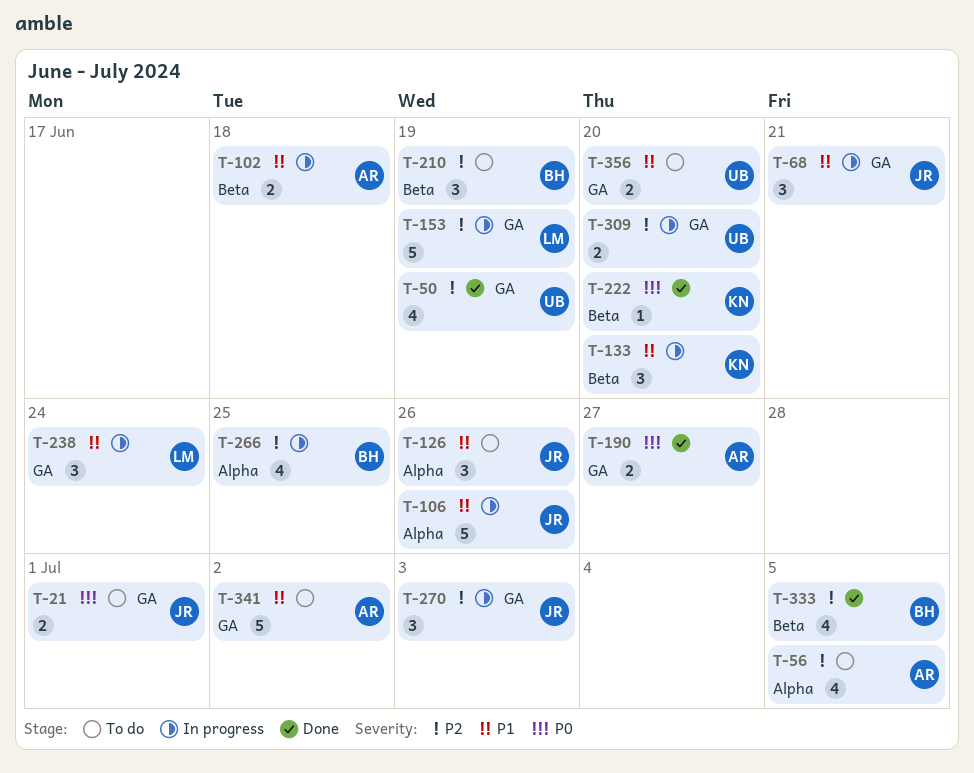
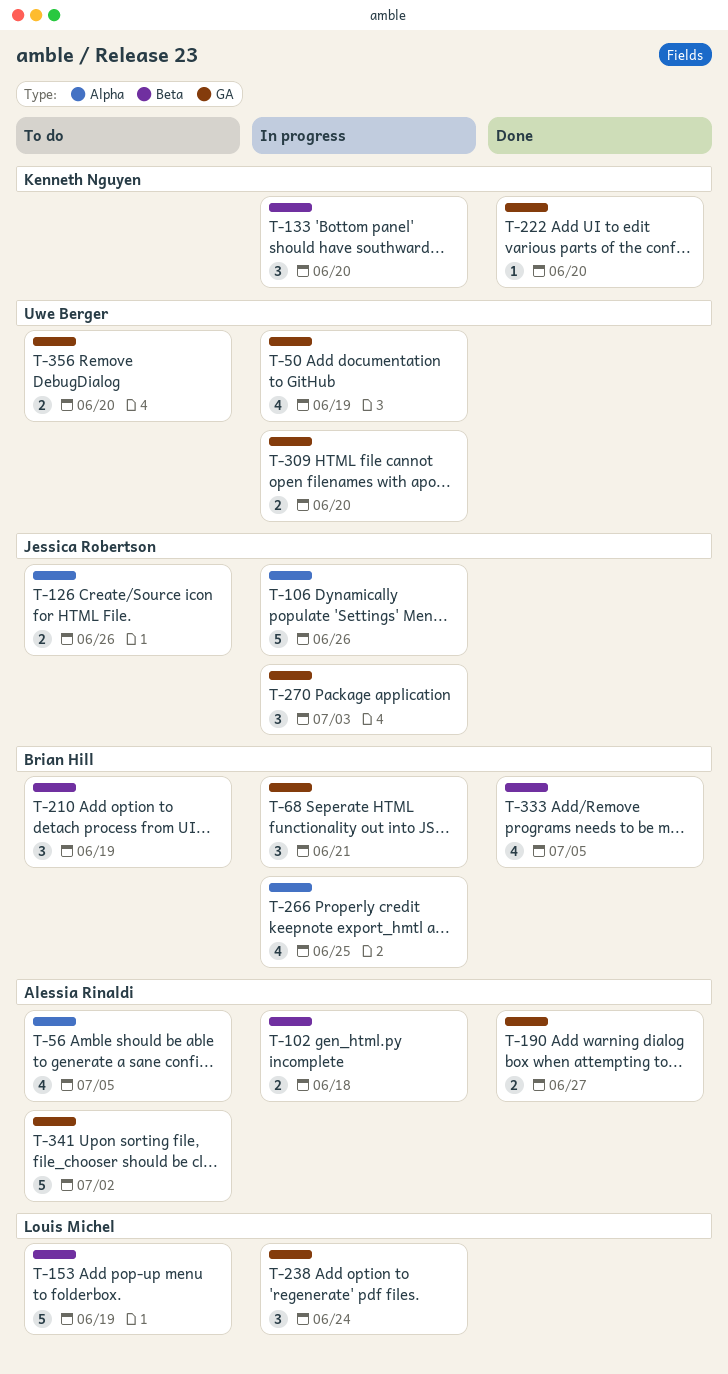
T-21: present -> none
T-50, status: Done -> In progress
T-68, owner: Jessica Robertson -> Brian Hill
T-126, estimate: 3 -> 2
T-153, status: In progress -> To do
T-153, label: GA -> Beta
T-222, label: Beta -> GA

